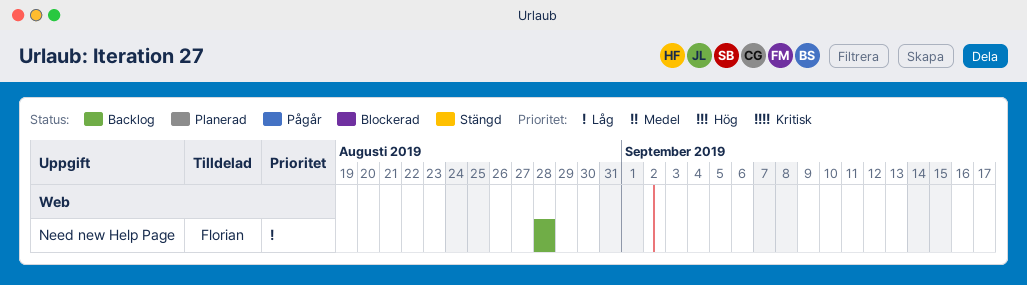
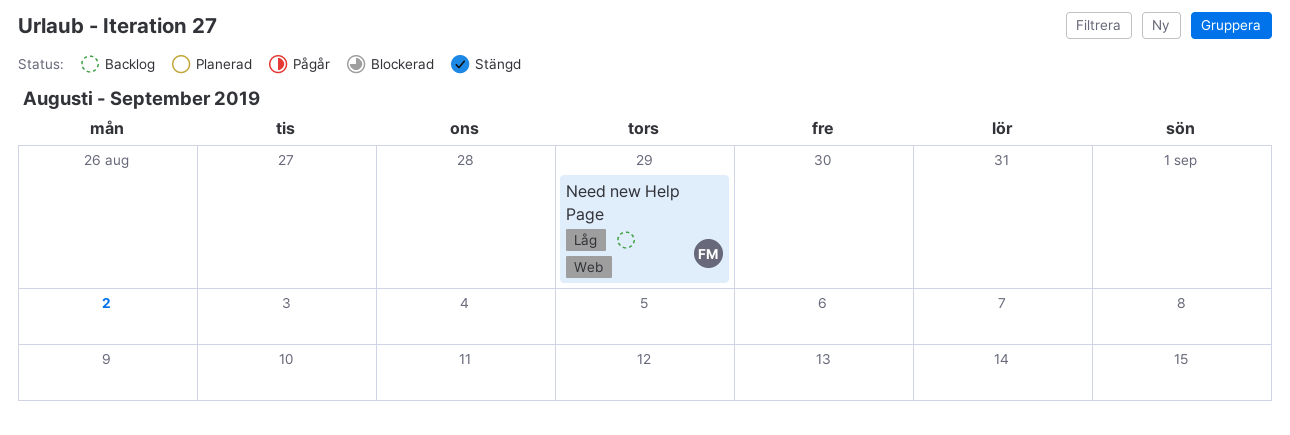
Need new Help Page, due: Aug 28 -> Aug 29

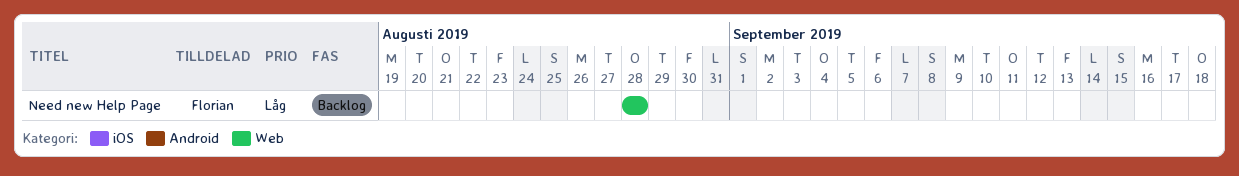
Need new Help Page, due: Aug 29 -> Aug 28

